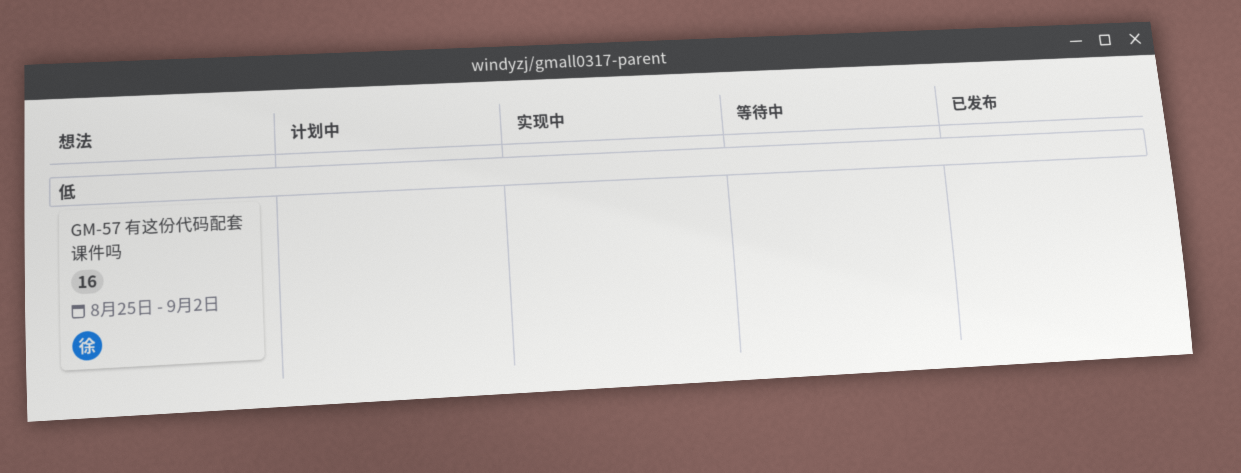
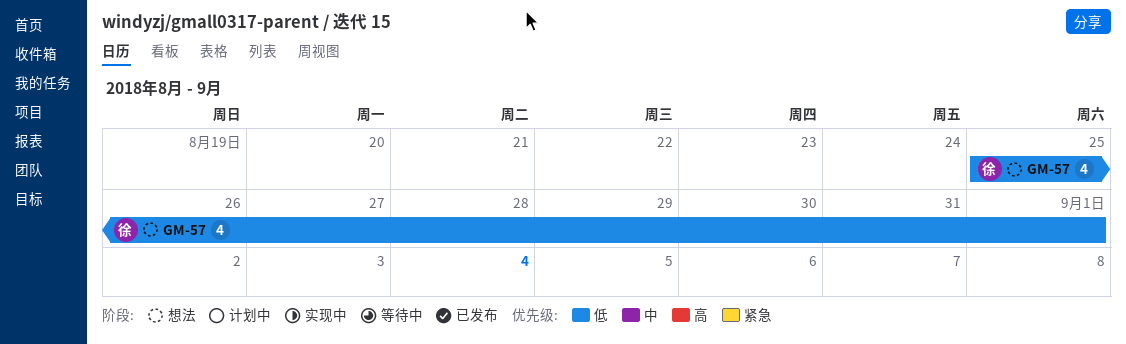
GM-57, estimate: 16 -> 4
GM-57, due: Sep 2 -> Sep 1

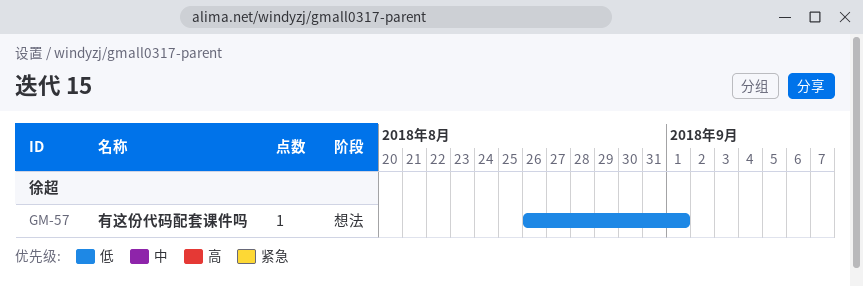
GM-57, estimate: 4 -> 1
GM-57, start: Aug 25 -> Aug 26

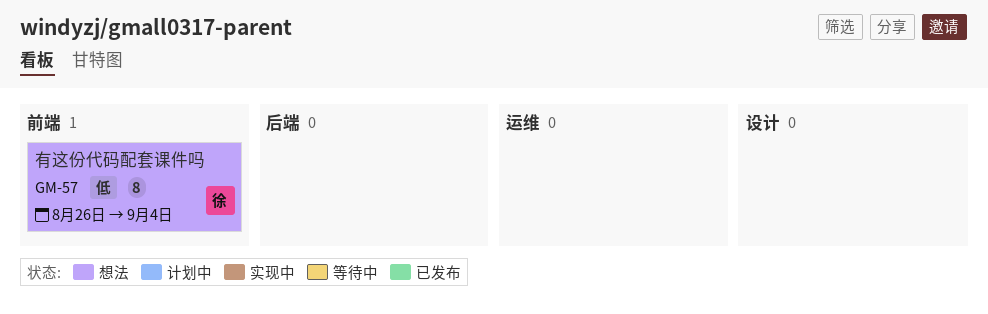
GM-57, estimate: 1 -> 8
GM-57, due: Sep 1 -> Sep 4

